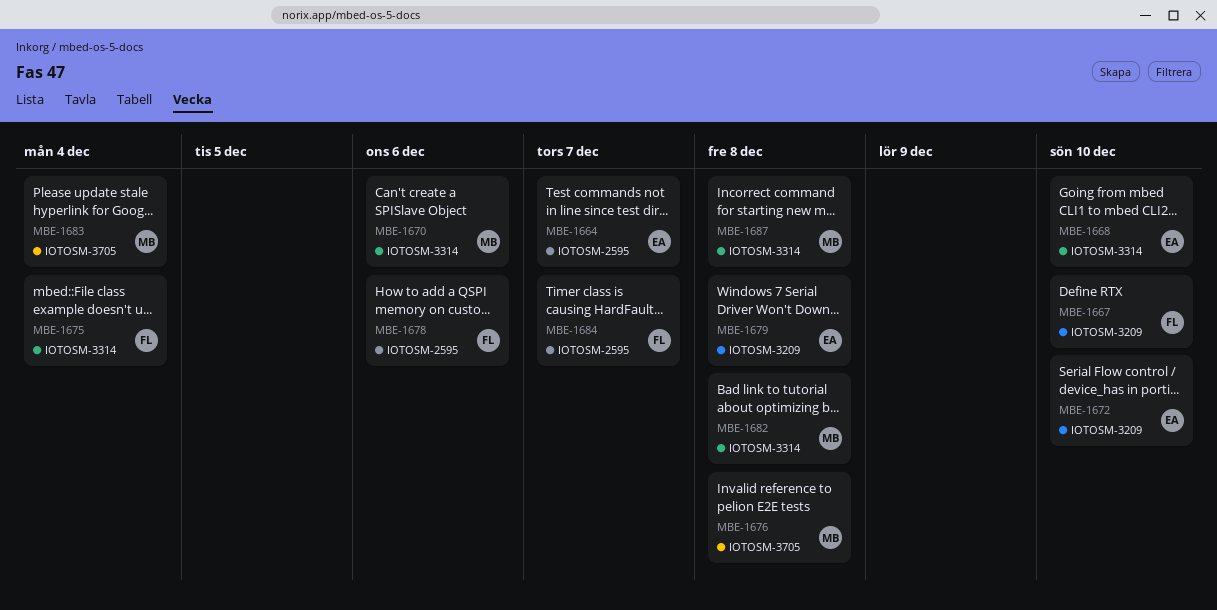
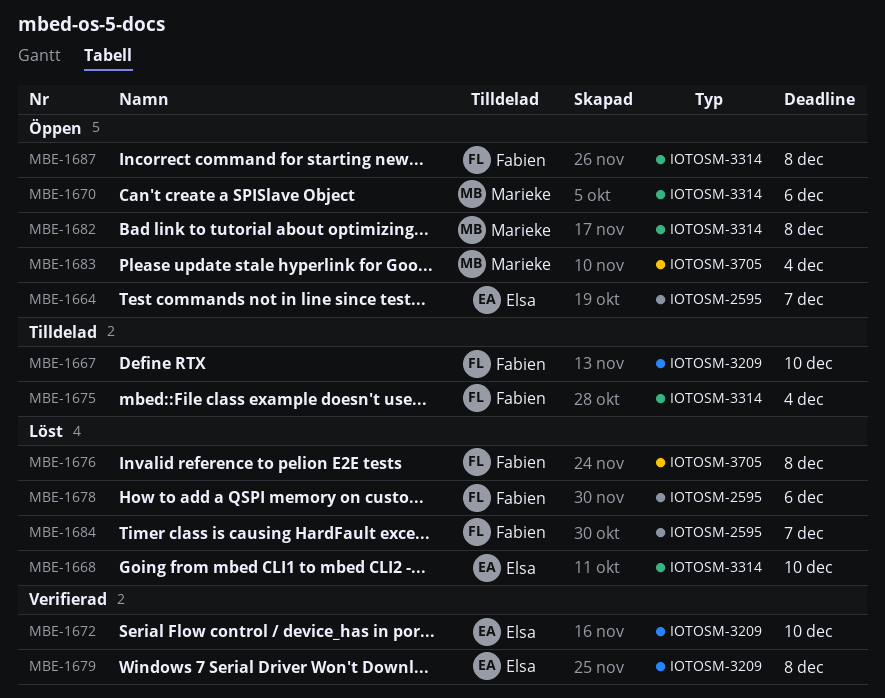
MBE-1676, owner: Marieke -> Fabien
MBE-1687, owner: Marieke -> Fabien

